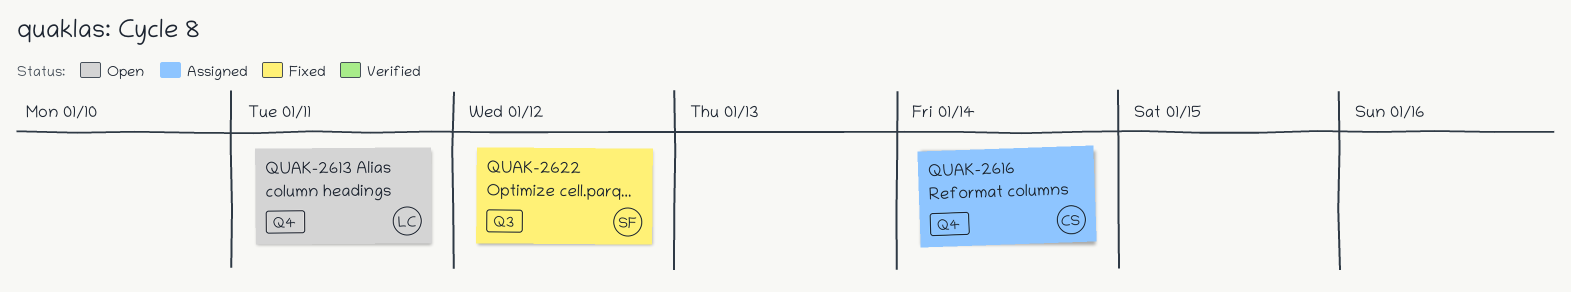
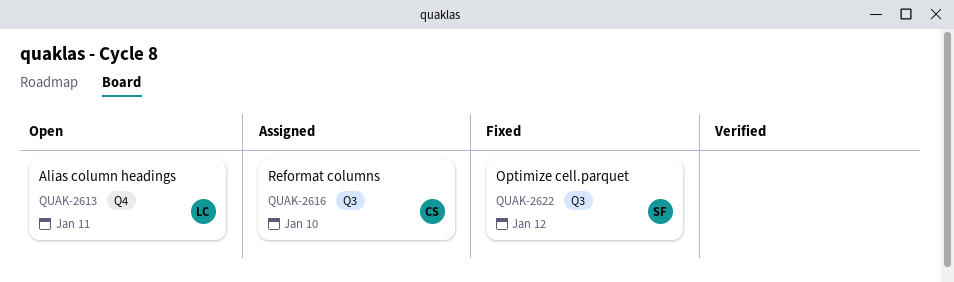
QUAK-2616, label: Q4 -> Q3
QUAK-2616, due: Jan 14 -> Jan 10

